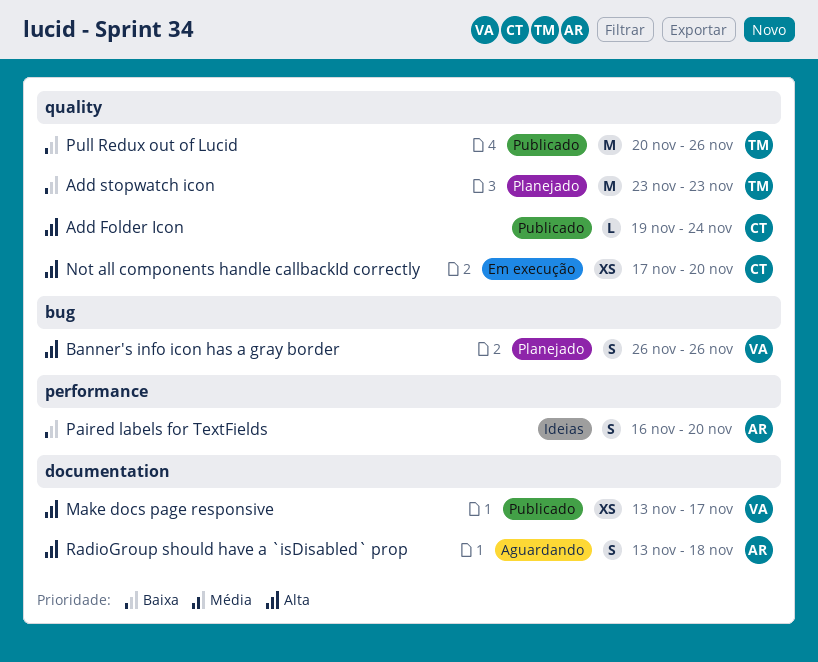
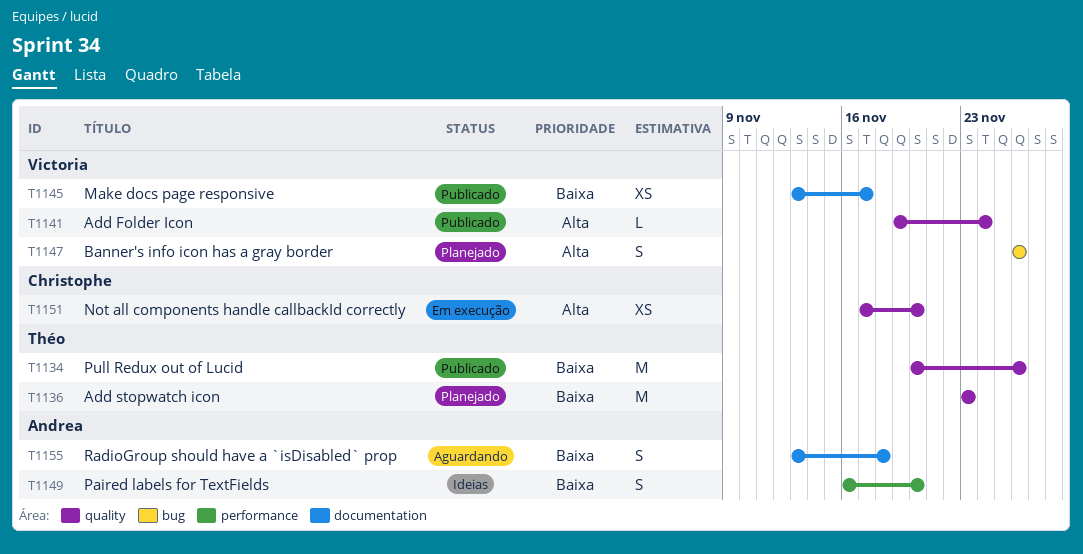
Add Folder Icon, owner: Christophe -> Victoria
Make docs page responsive, priority: Alta -> Baixa
RadioGroup should have a `isDisabled` prop, priority: Alta -> Baixa

